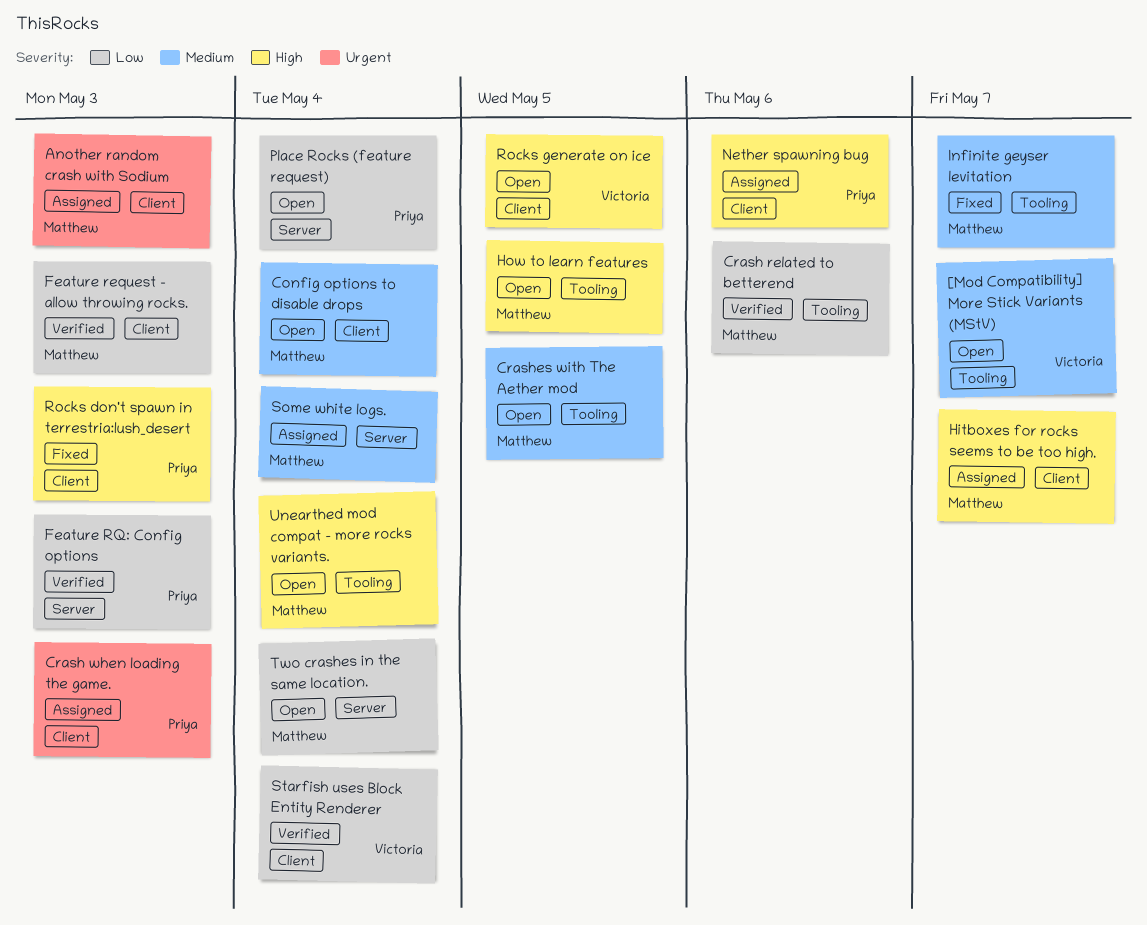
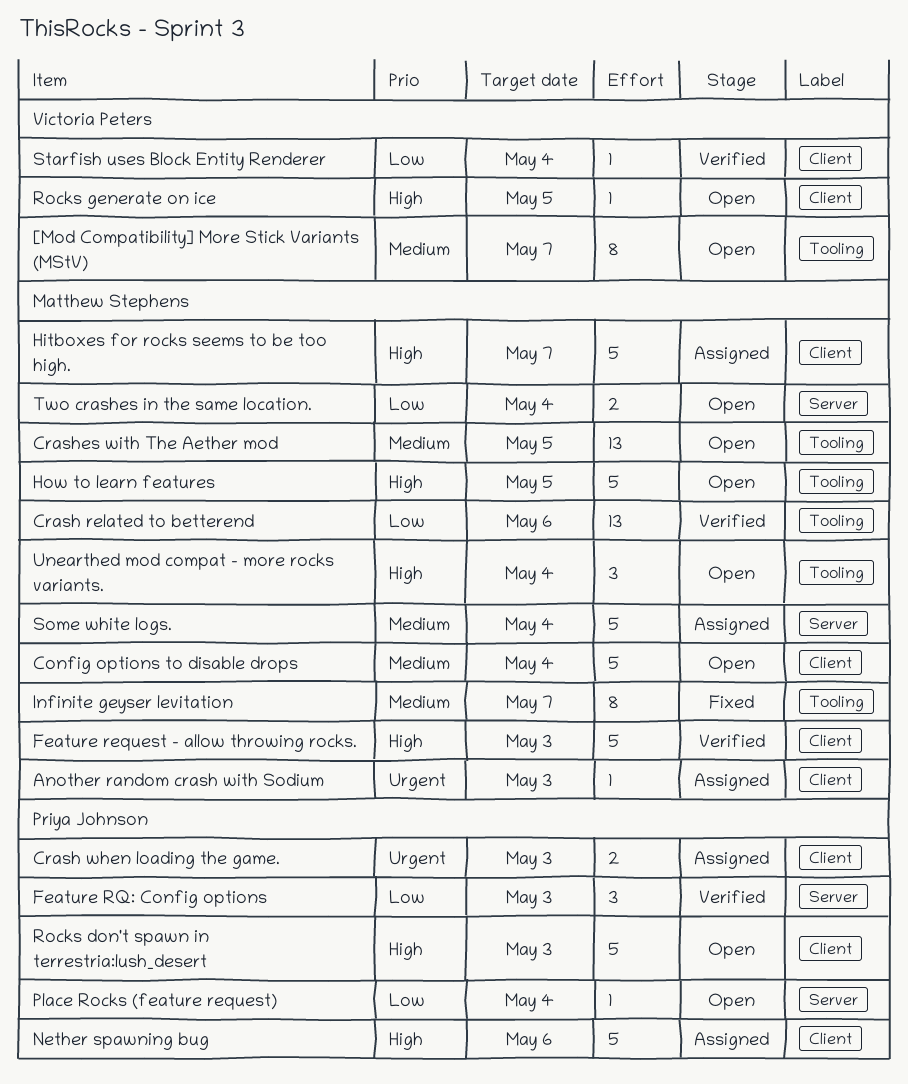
Feature request - allow throwing rocks., priority: Low -> High
Rocks don't spawn in terrestria:lush_desert, status: Fixed -> Open

